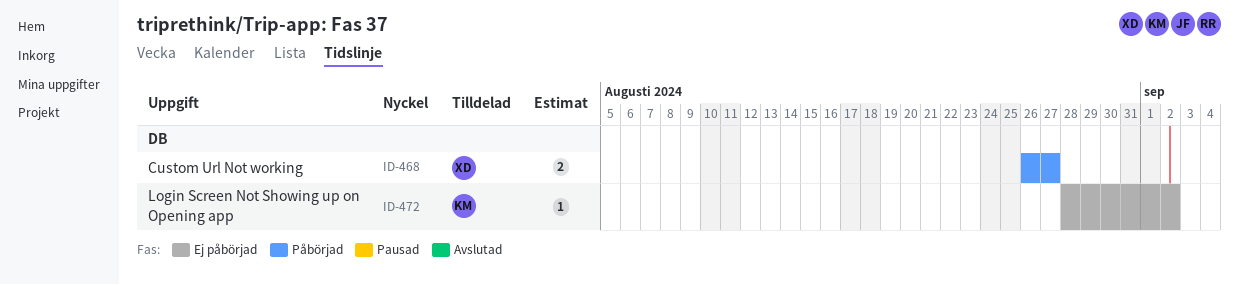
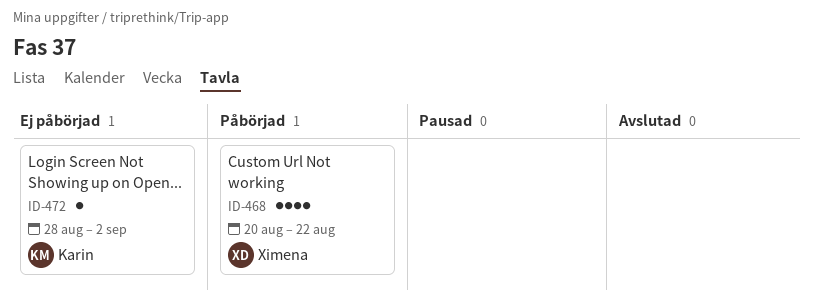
ID-468, estimate: 2 -> 4
ID-468, start: Aug 26 -> Aug 20
ID-468, due: Aug 27 -> Aug 22

